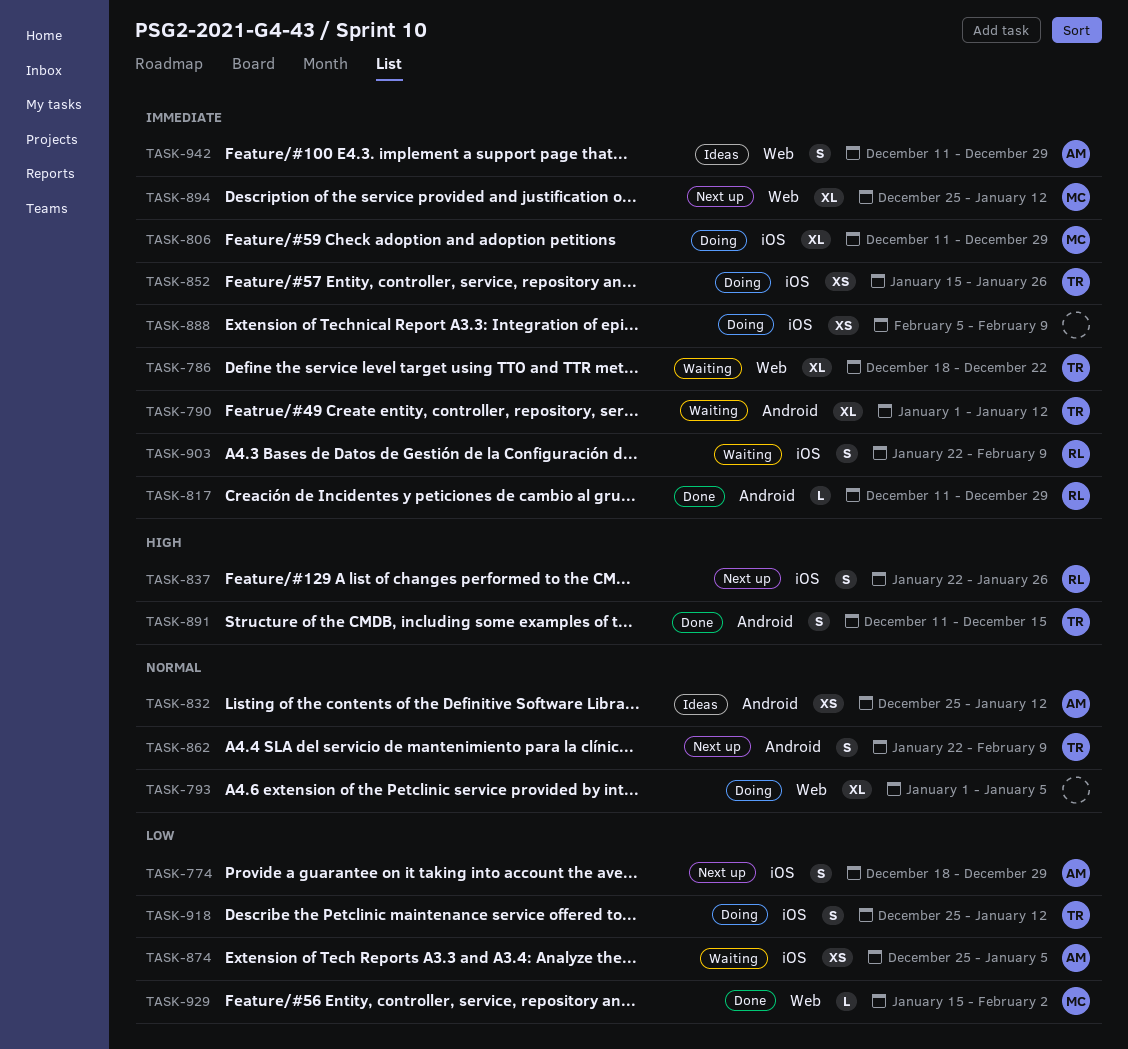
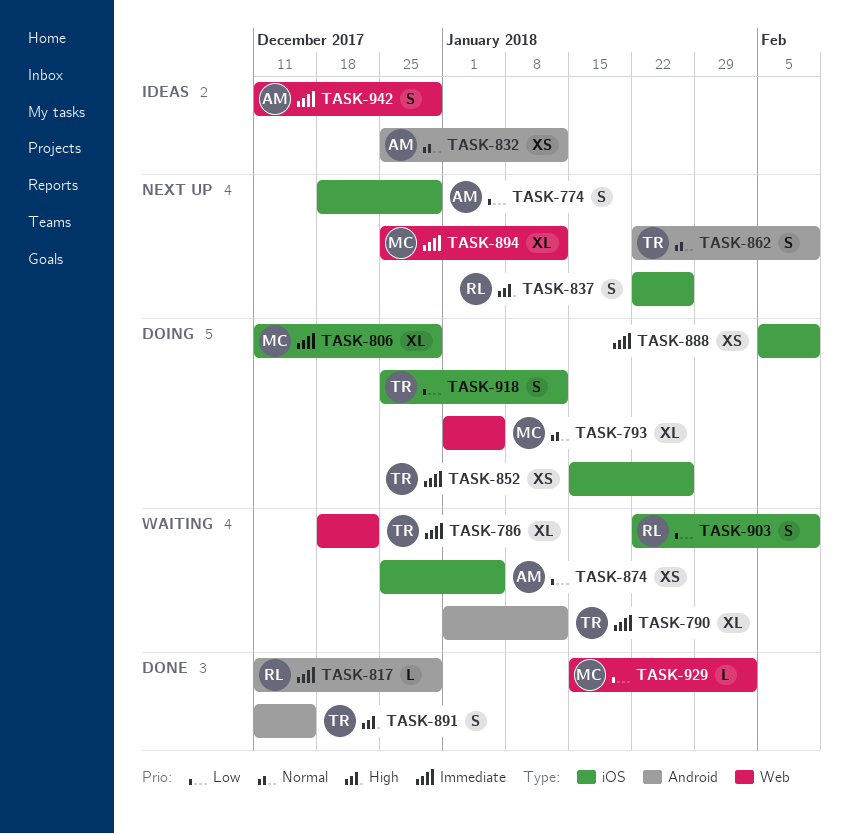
TASK-793, owner: none -> MC
TASK-903, priority: Immediate -> Low

